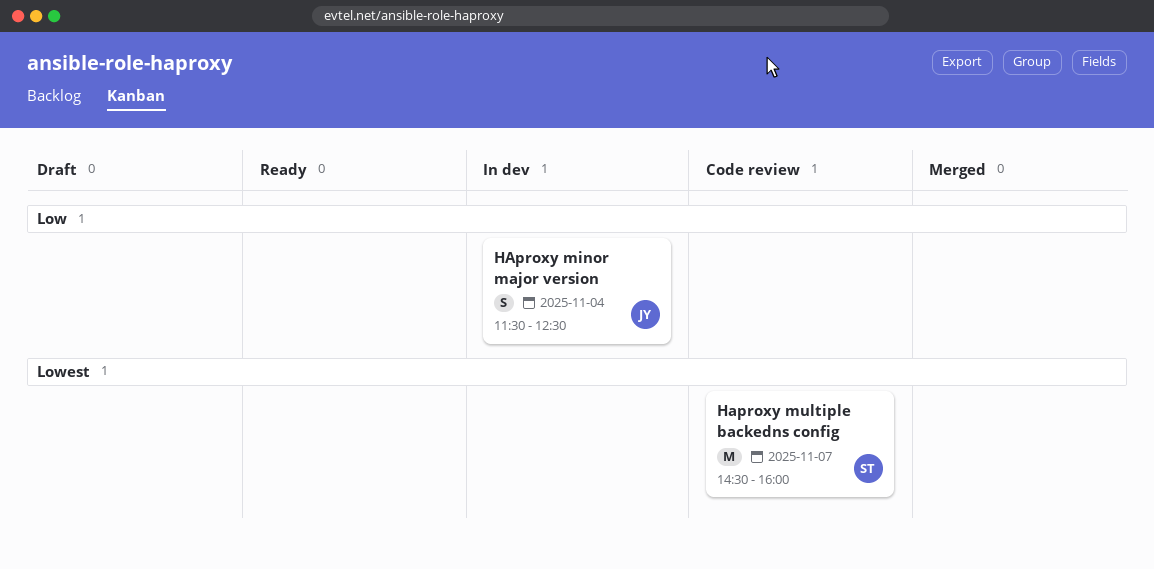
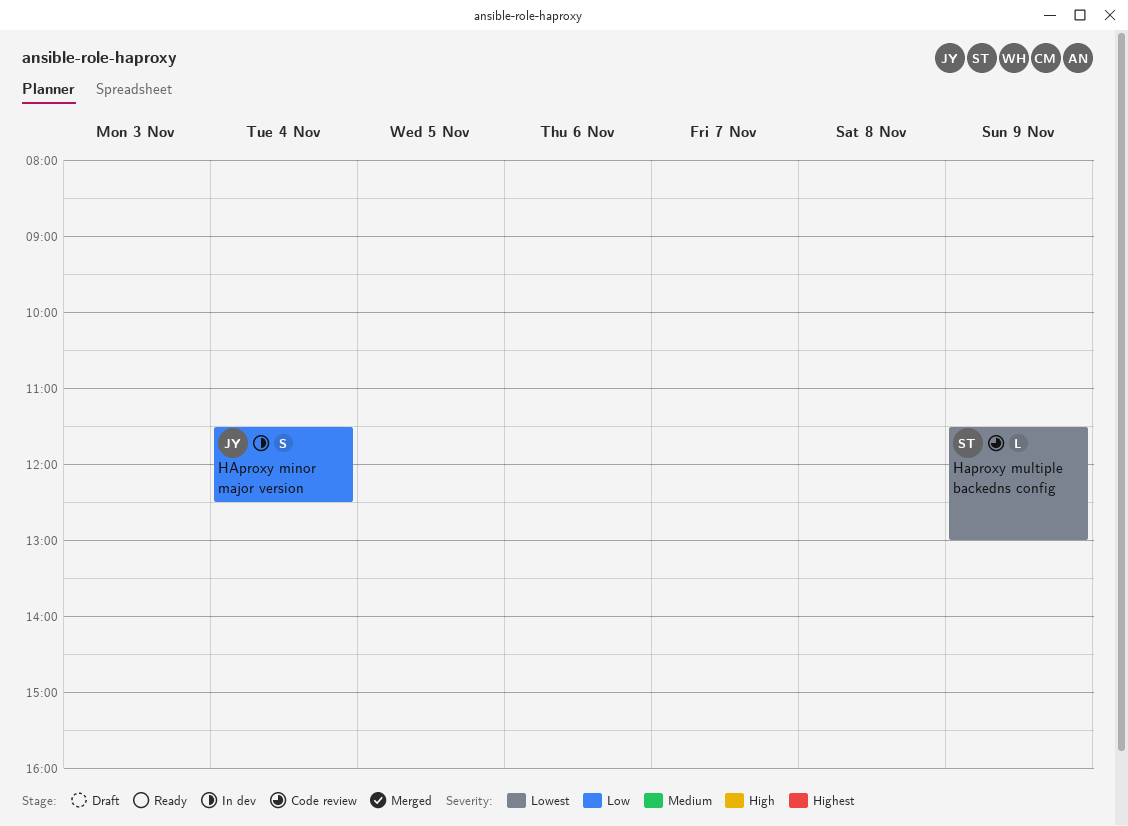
Haproxy multiple backedns config, estimate: M -> L
Haproxy multiple backedns config, day: Nov 7 -> Nov 9
Haproxy multiple backedns config, begins: 14:30 -> 11:30
Haproxy multiple backedns config, ends: 16:00 -> 13:00

